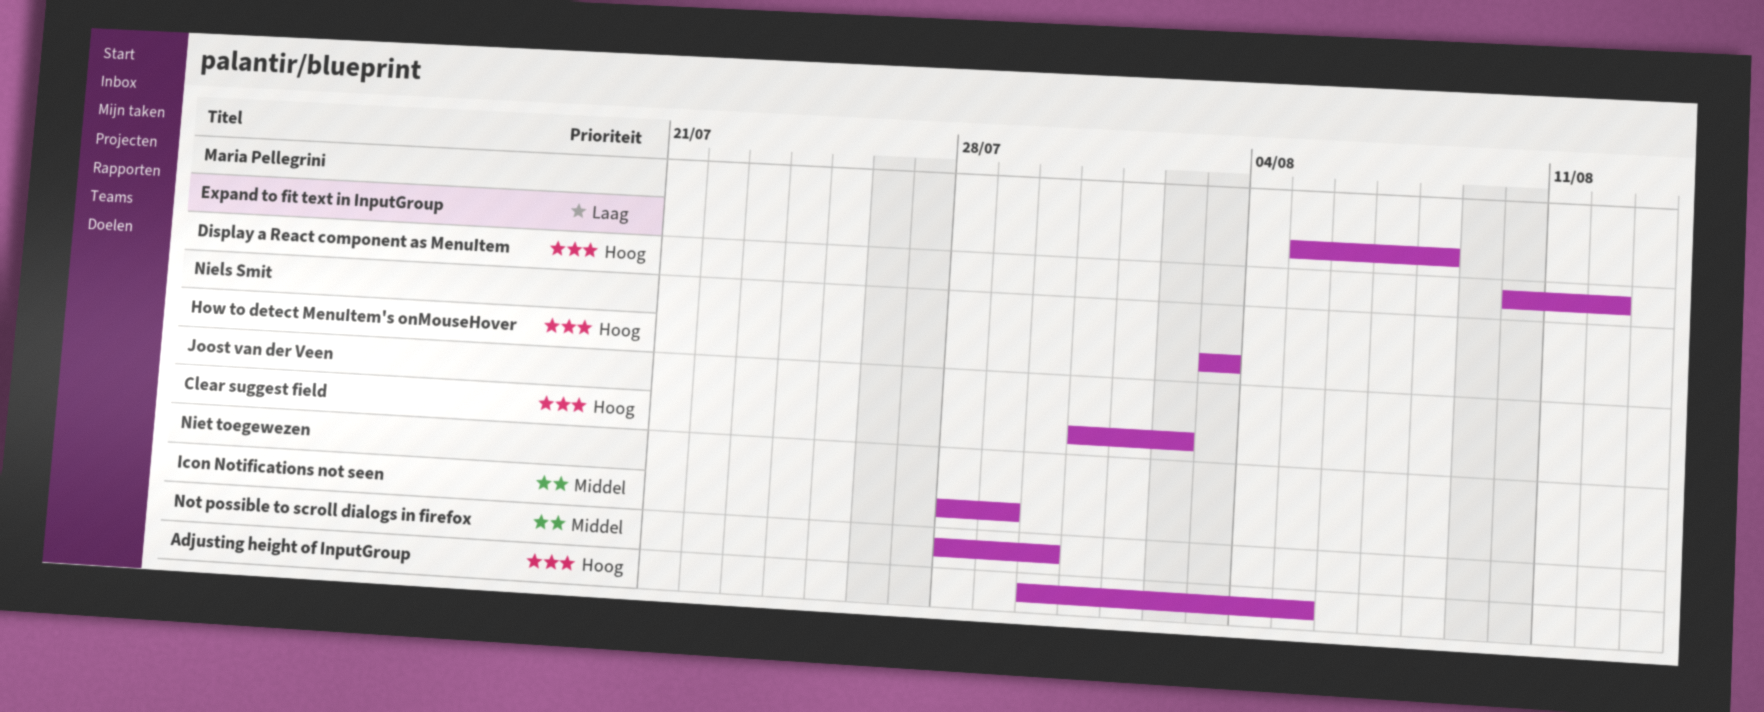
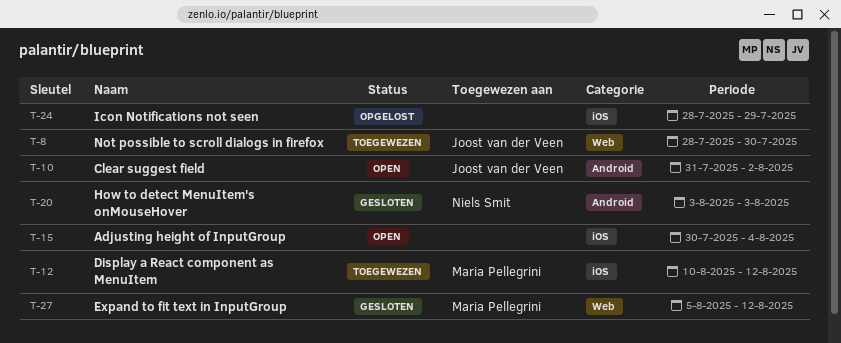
Adjusting height of InputGroup, due: Aug 5 -> Aug 4
Expand to fit text in InputGroup, due: Aug 8 -> Aug 12
Not possible to scroll dialogs in firefox, owner: none -> Joost van der Veen

